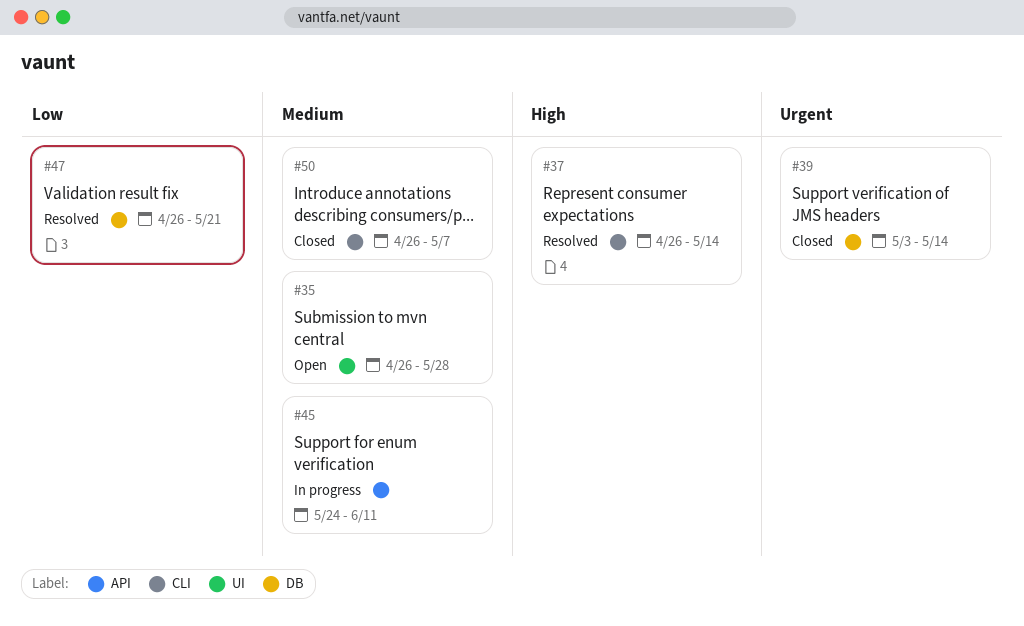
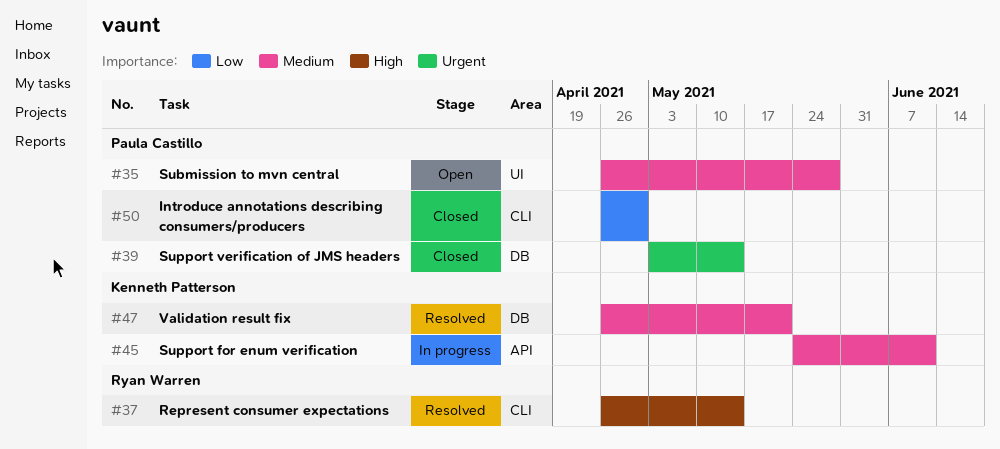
#47, priority: Low -> Medium
#50, priority: Medium -> Low
#50, due: May 7 -> Apr 30

